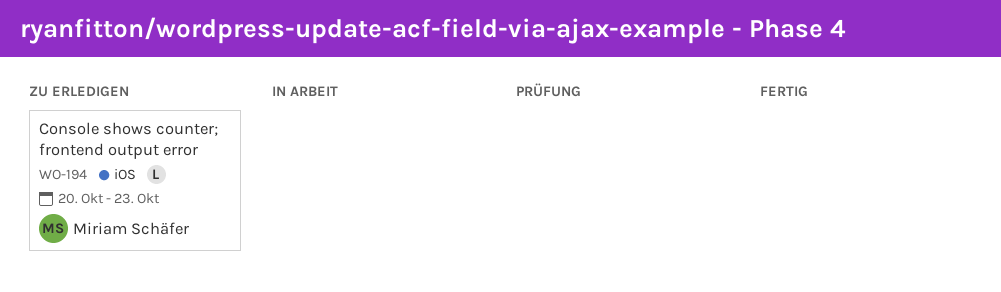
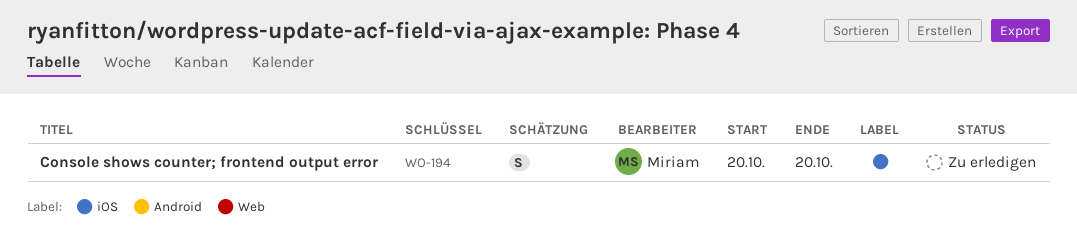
WO-194, estimate: L -> S
WO-194, due: Oct 23 -> Oct 20

